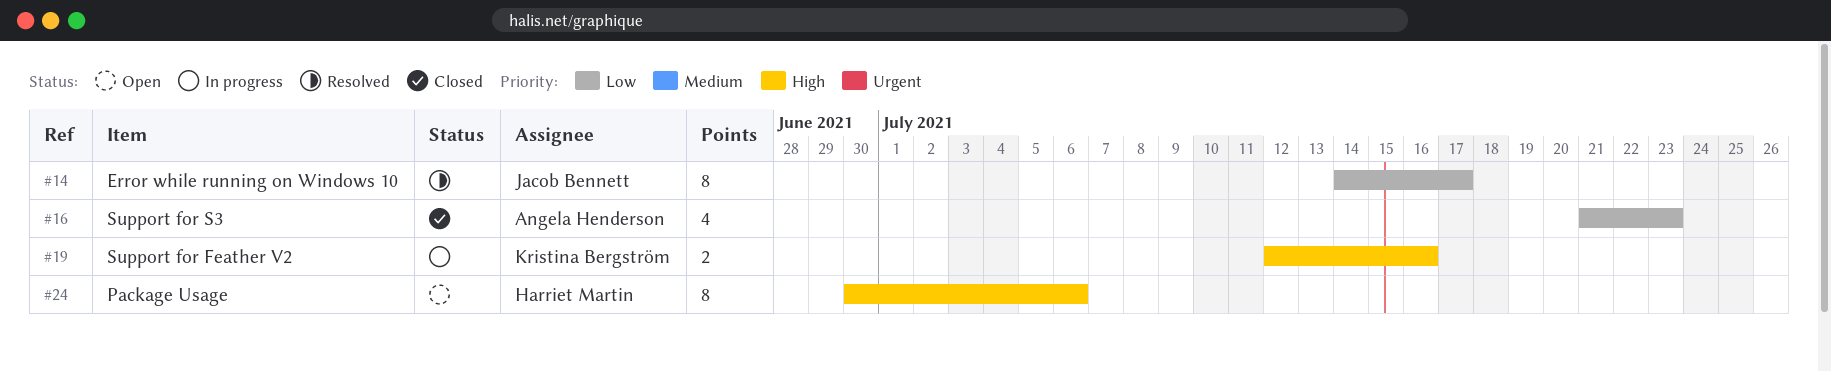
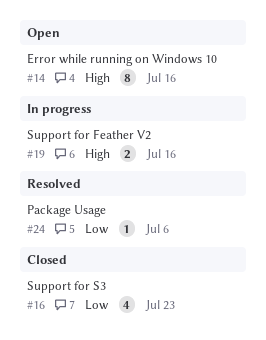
#14, status: Resolved -> Open
#14, priority: Low -> High
#14, due: Jul 17 -> Jul 16
#24, status: Open -> Resolved
#24, priority: High -> Low
#24, estimate: 8 -> 1

